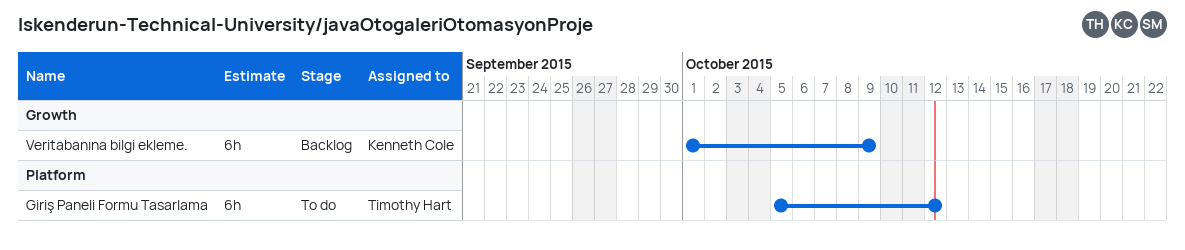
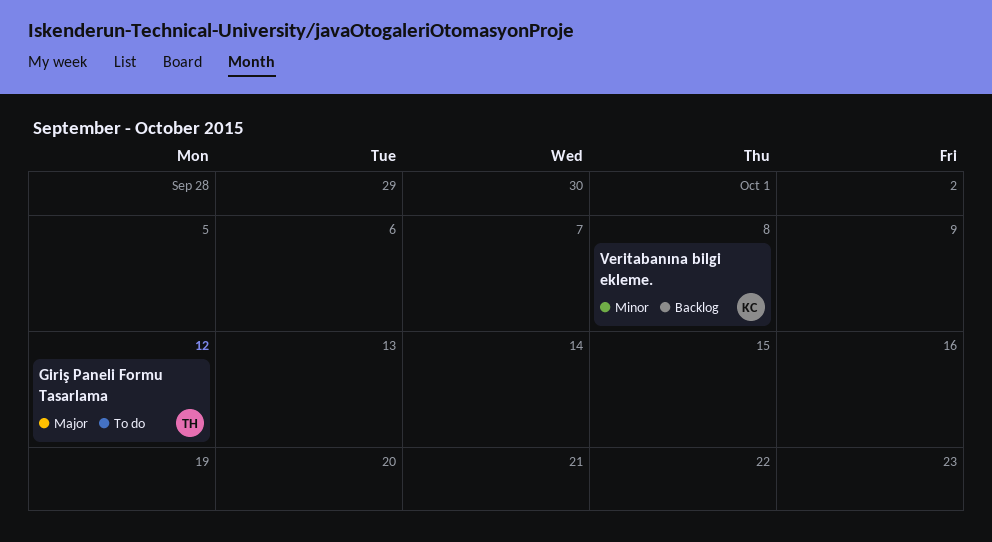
Veritabanına bilgi ekleme., due: Oct 9 -> Oct 8

